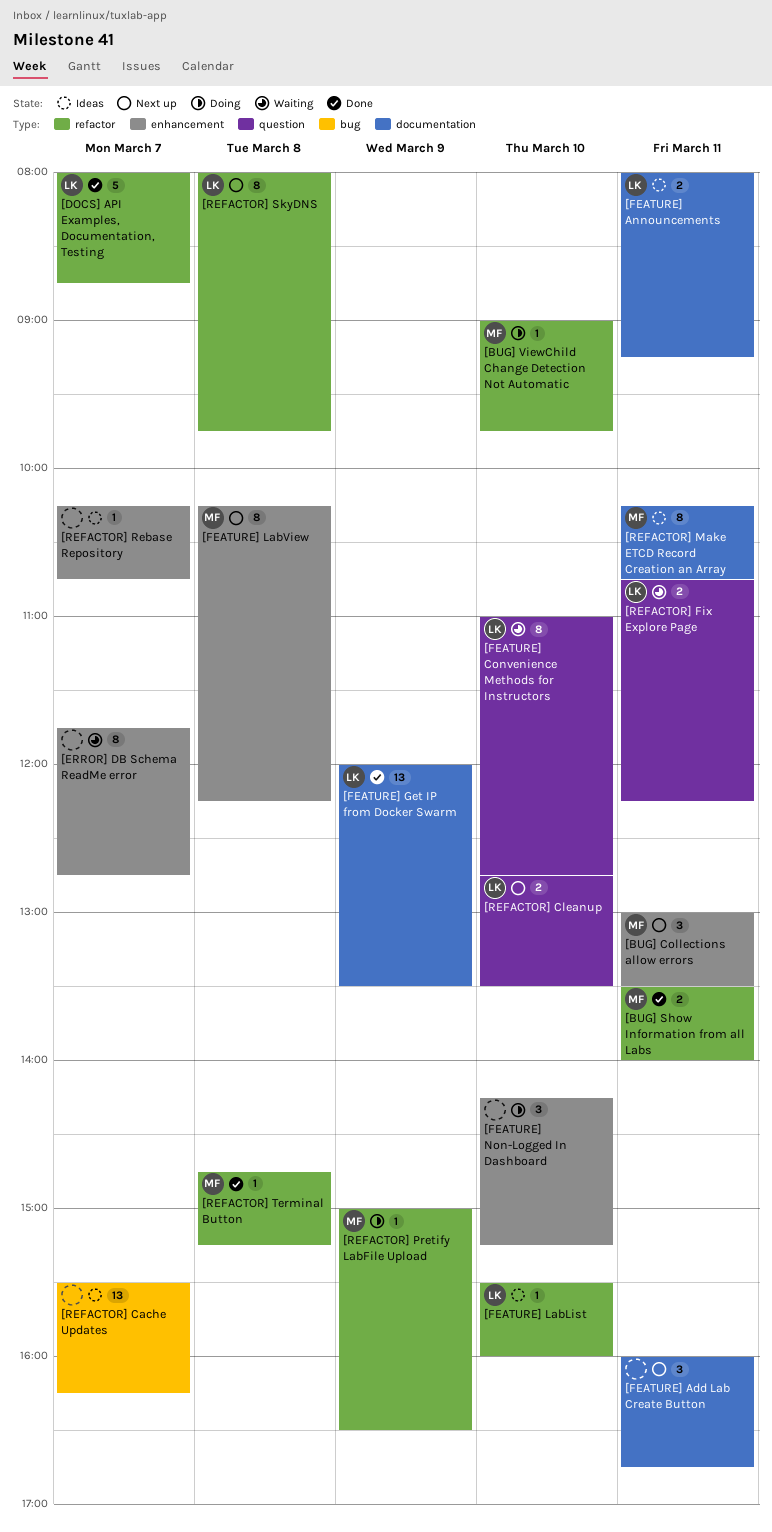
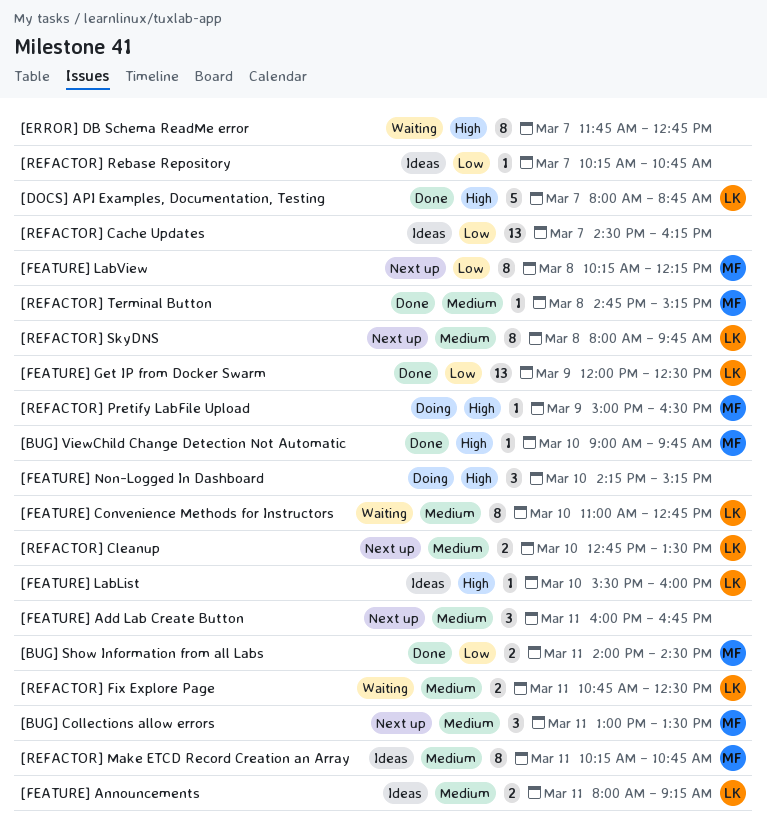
[BUG] Show Information from all Labs, begins: 13:30 -> 14:00
[BUG] Show Information from all Labs, ends: 14:00 -> 14:30
[BUG] ViewChild Change Detection Not Automatic, status: Doing -> Done
[FEATURE] Get IP from Docker Swarm, ends: 13:30 -> 12:30
[REFACTOR] Cache Updates, begins: 15:30 -> 14:30
[REFACTOR] Fix Explore Page, ends: 12:15 -> 12:30

